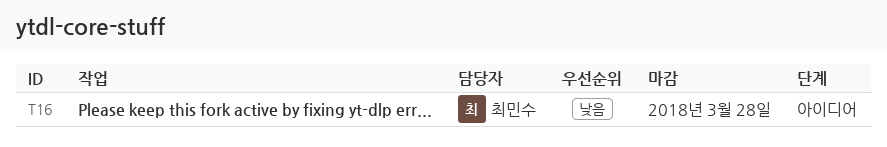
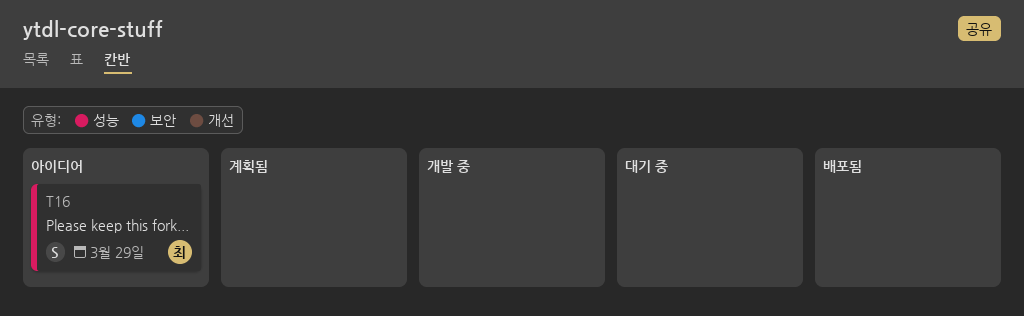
T16, due: Mar 28 -> Mar 29

